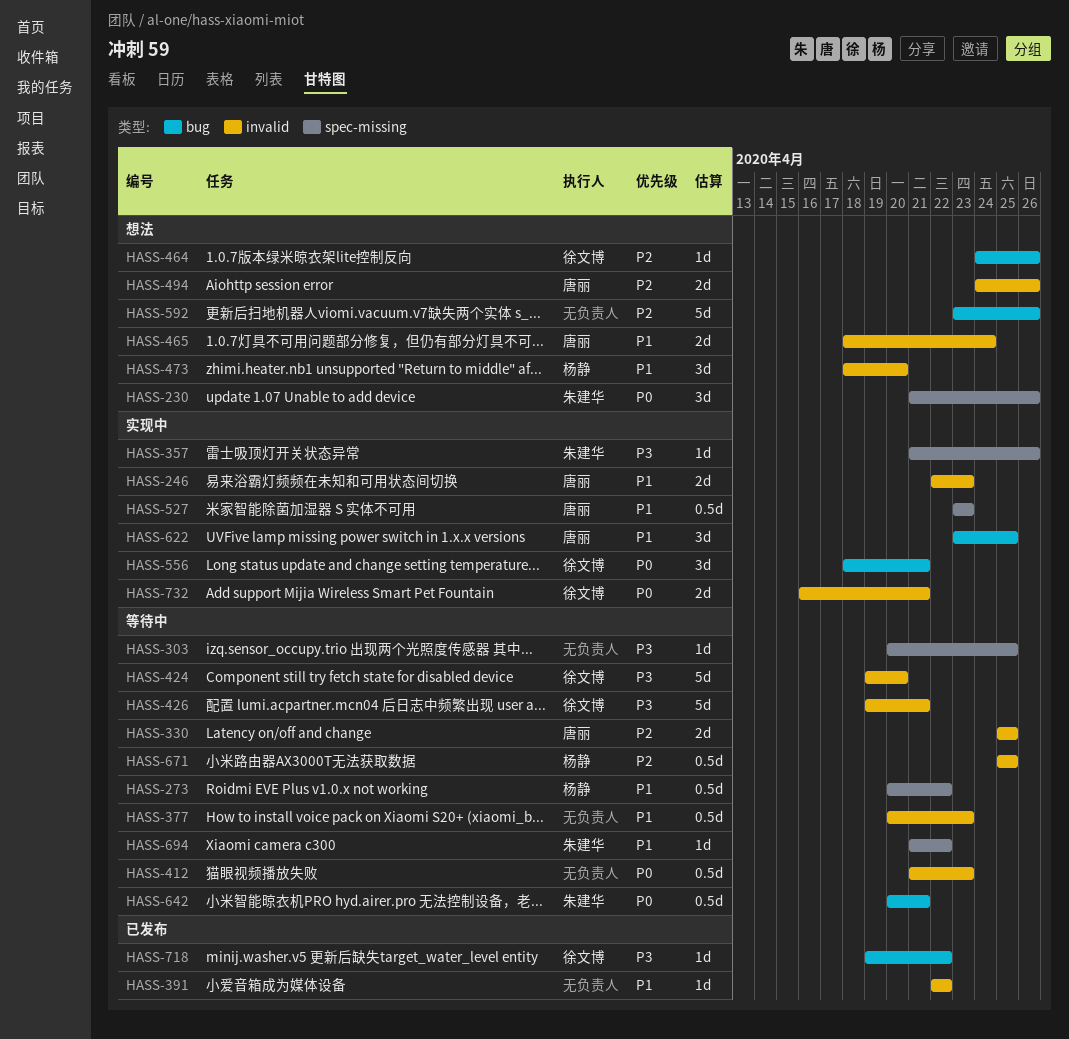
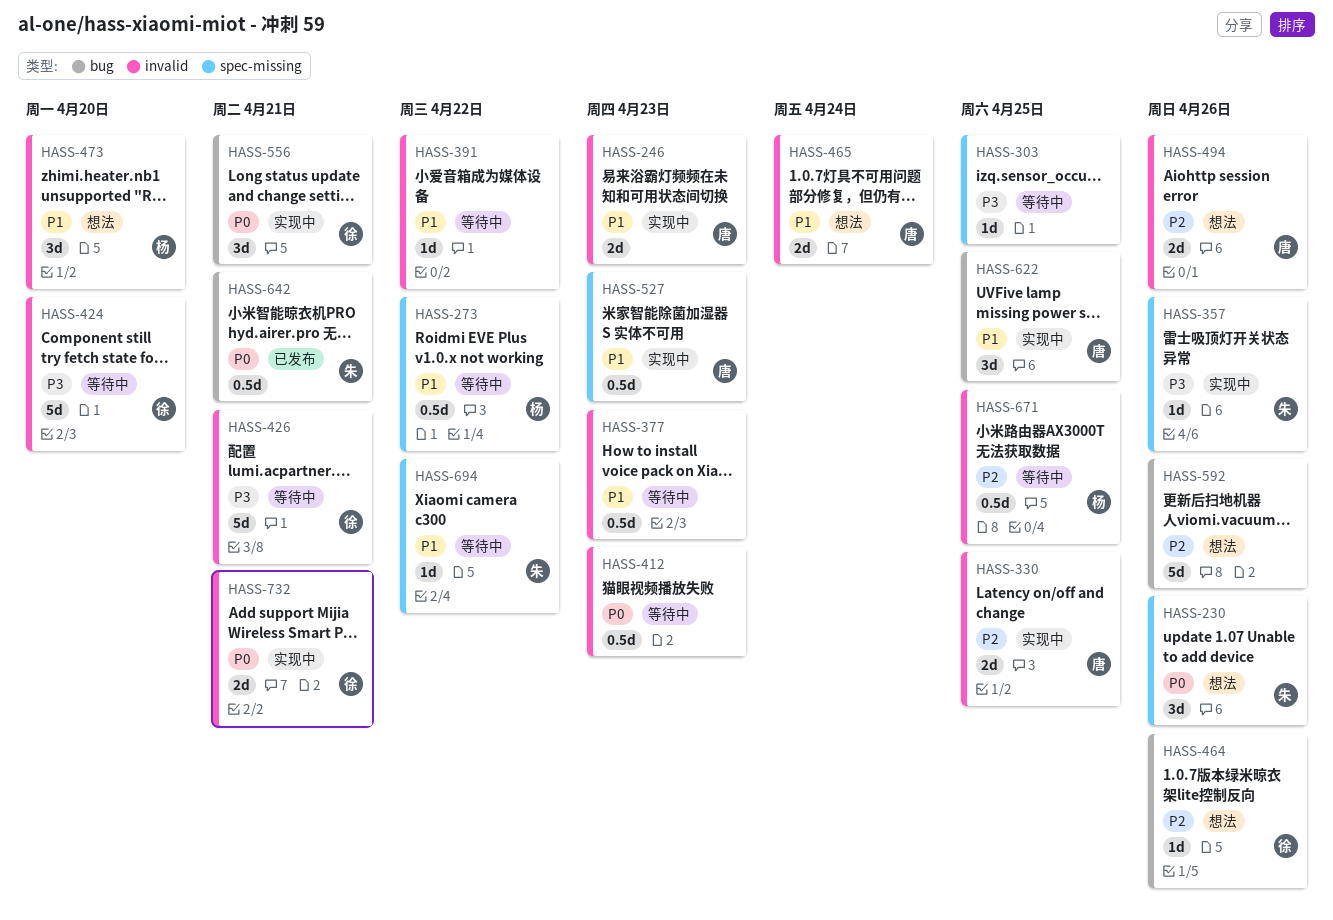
HASS-330, status: 等待中 -> 实现中
HASS-391, status: 已发布 -> 等待中
HASS-642, status: 等待中 -> 已发布
HASS-718: present -> none

